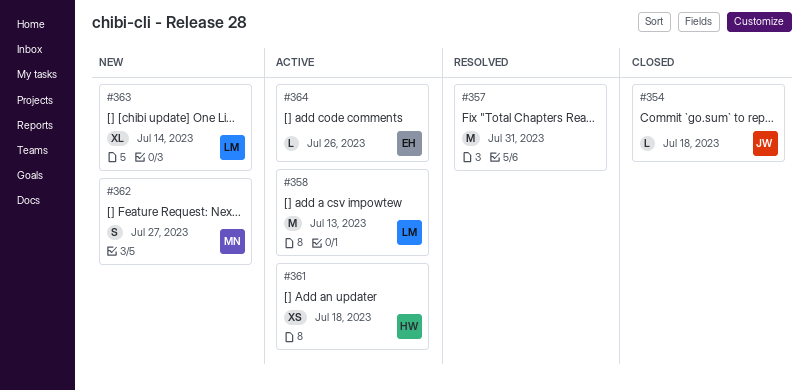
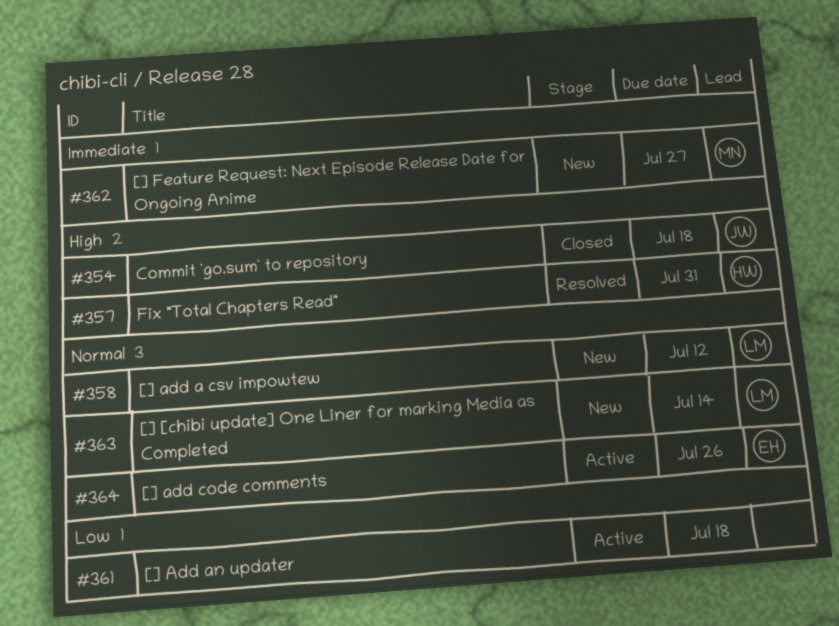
#357, owner: none -> HW
#358, status: Active -> New
#358, due: Jul 13 -> Jul 12
#361, owner: HW -> none

